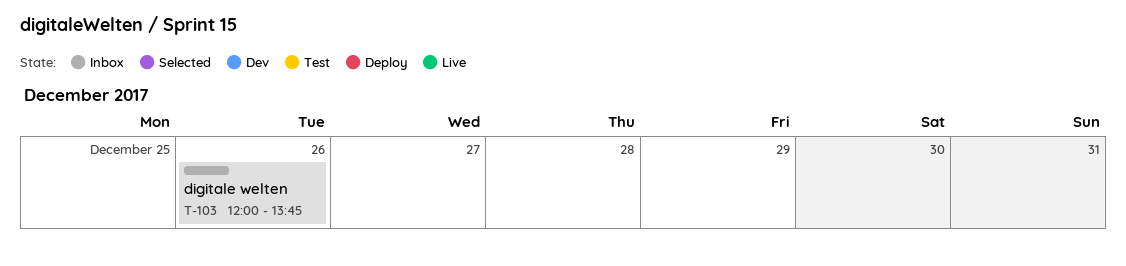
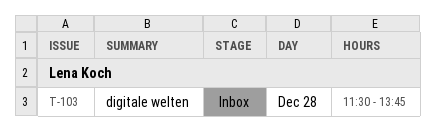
T-103, day: Dec 26 -> Dec 28
T-103, begins: 12:00 -> 11:30

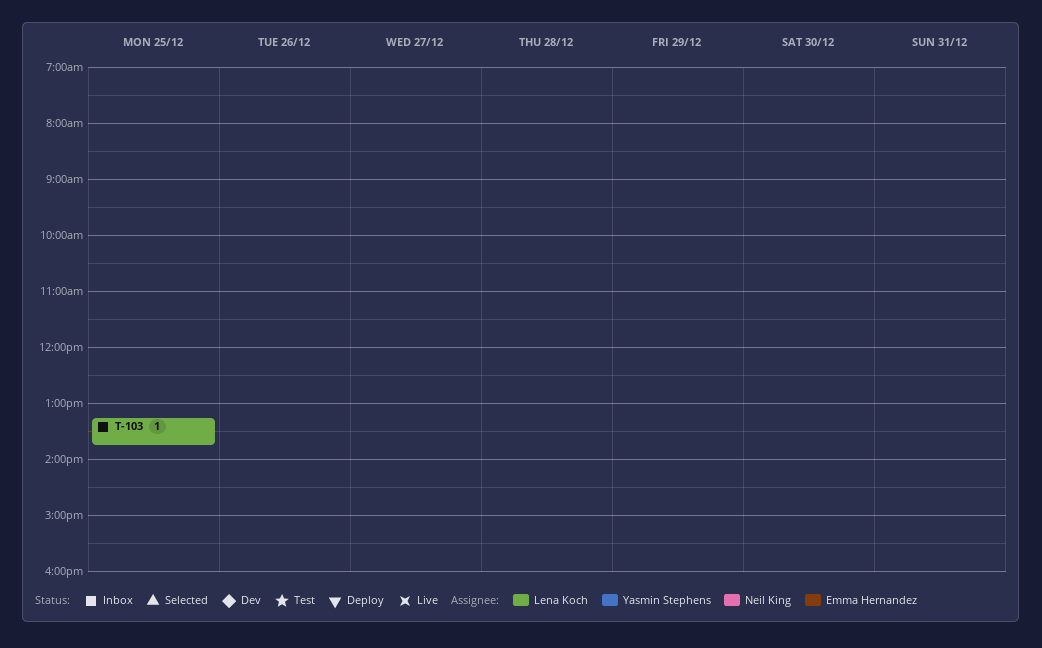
T-103, day: Dec 28 -> Dec 25
T-103, begins: 11:30 -> 13:15

